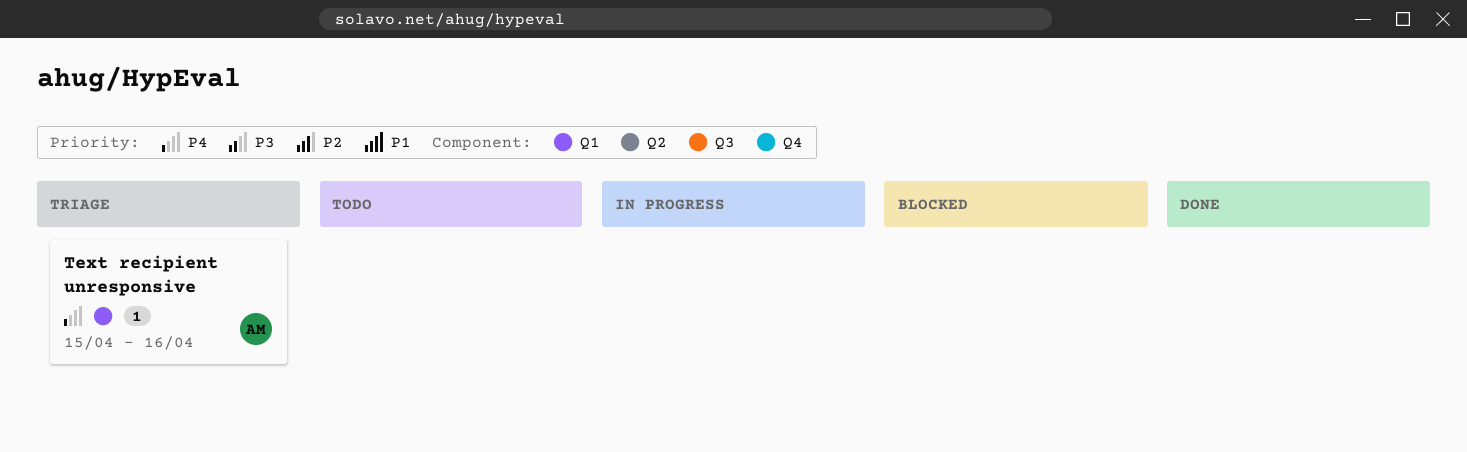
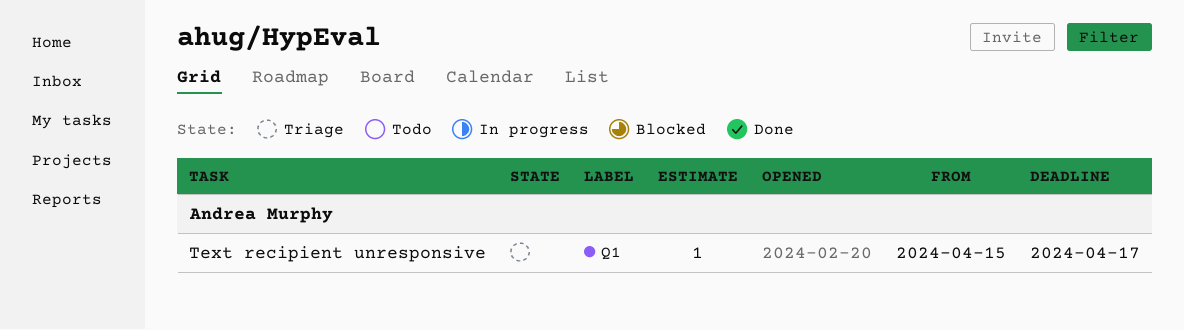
Text recipient unresponsive, due: Apr 16 -> Apr 17

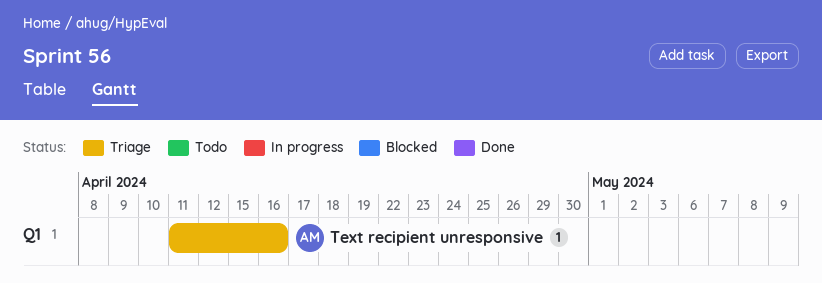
Text recipient unresponsive, start: Apr 15 -> Apr 11
Text recipient unresponsive, due: Apr 17 -> Apr 16

